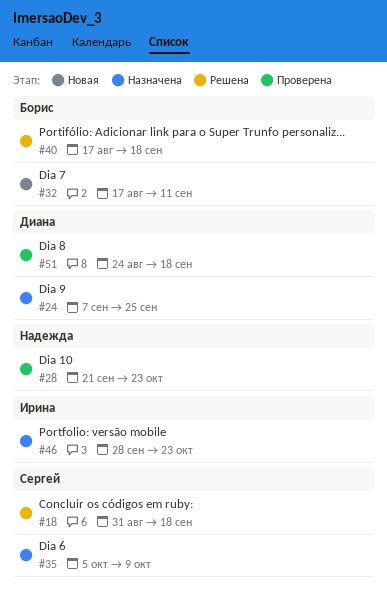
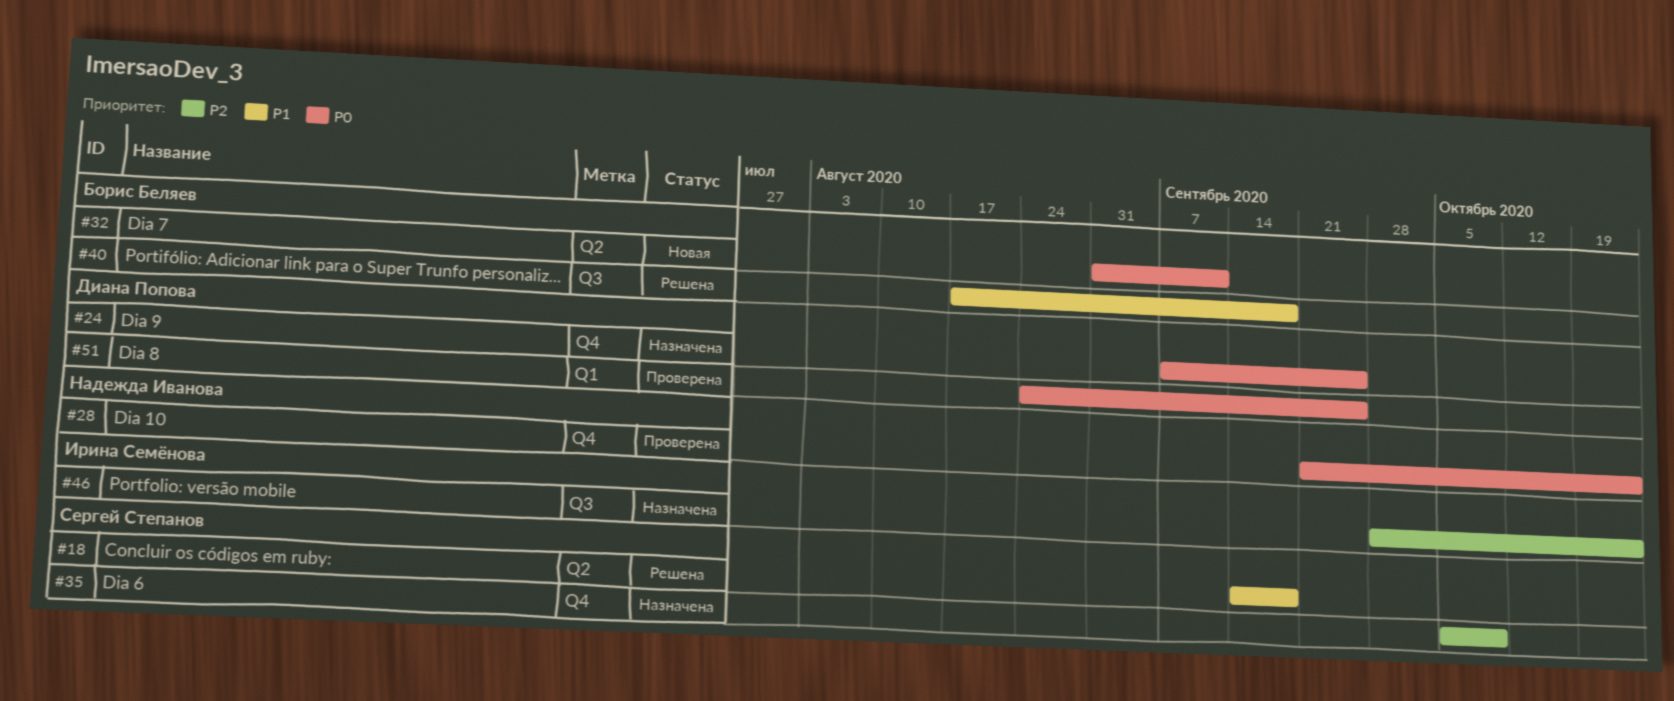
#18, start: Aug 31 -> Sep 14
#32, start: Aug 17 -> Aug 31
#51, due: Sep 18 -> Sep 25

